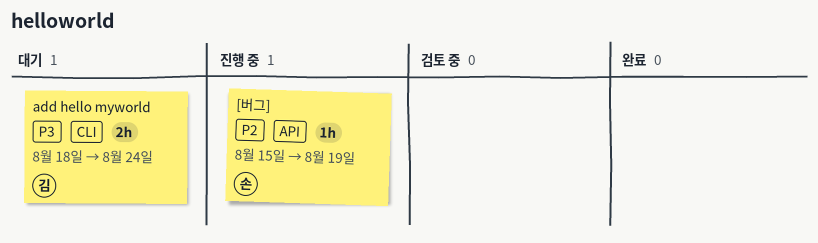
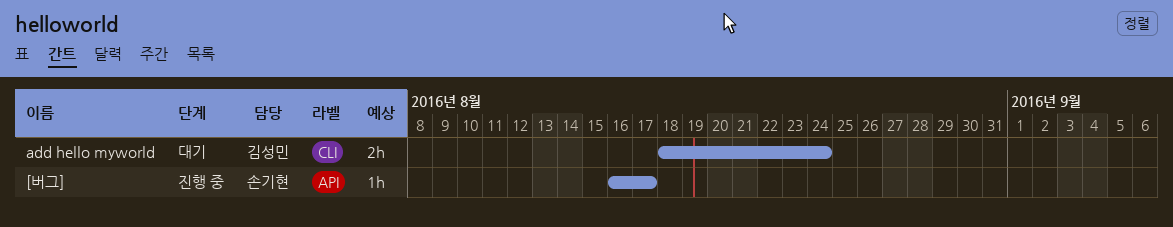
[버그], start: Aug 15 -> Aug 16
[버그], due: Aug 19 -> Aug 17

